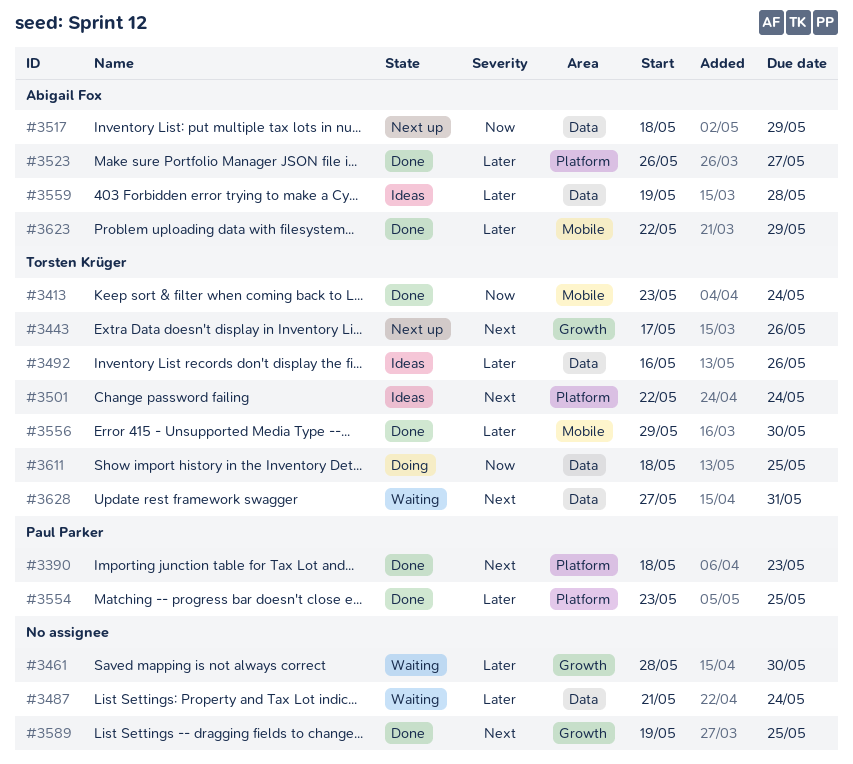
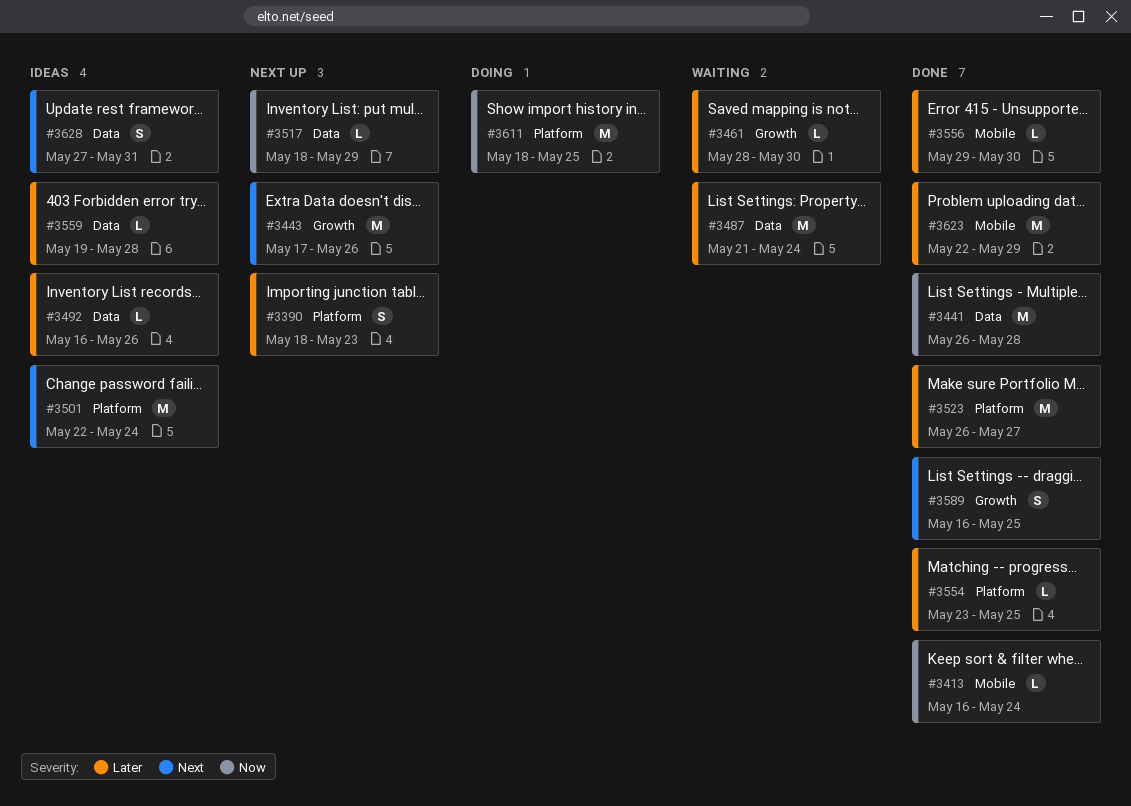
#3390, status: Done -> Next up
#3390, priority: Next -> Later
#3413, start: May 23 -> May 16
#3441: none -> present
#3589, start: May 19 -> May 16
#3611, label: Data -> Platform
#3628, status: Waiting -> Ideas

